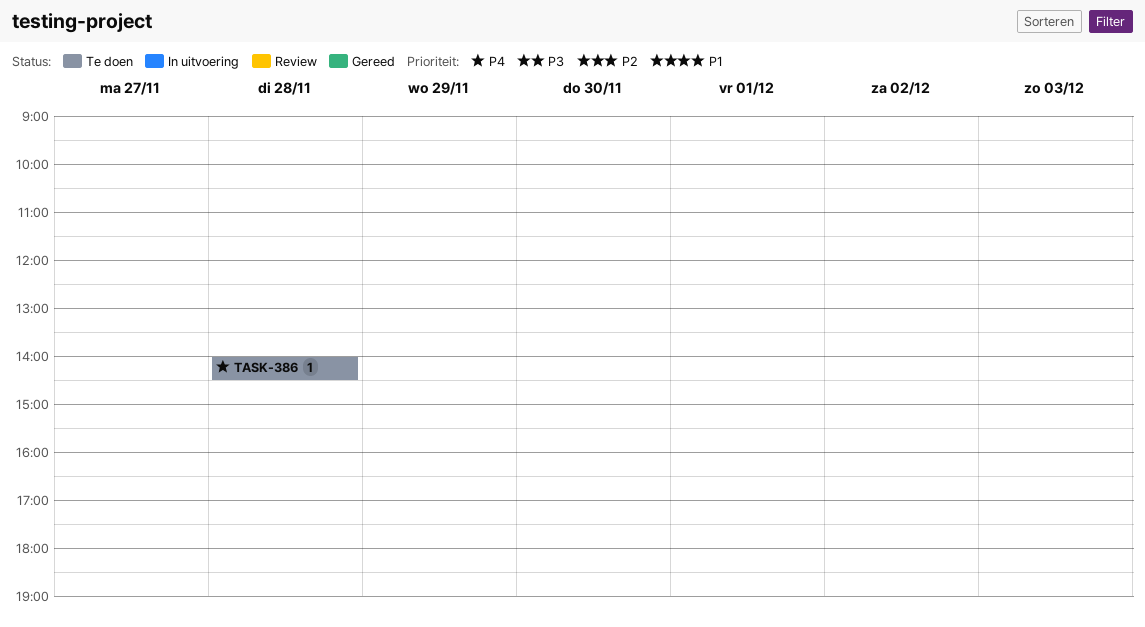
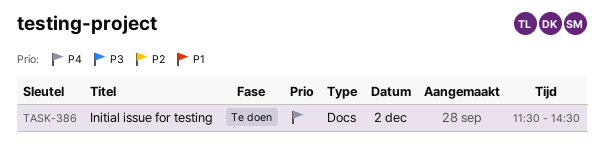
TASK-386, day: Nov 28 -> Dec 2
TASK-386, begins: 14:00 -> 11:30

